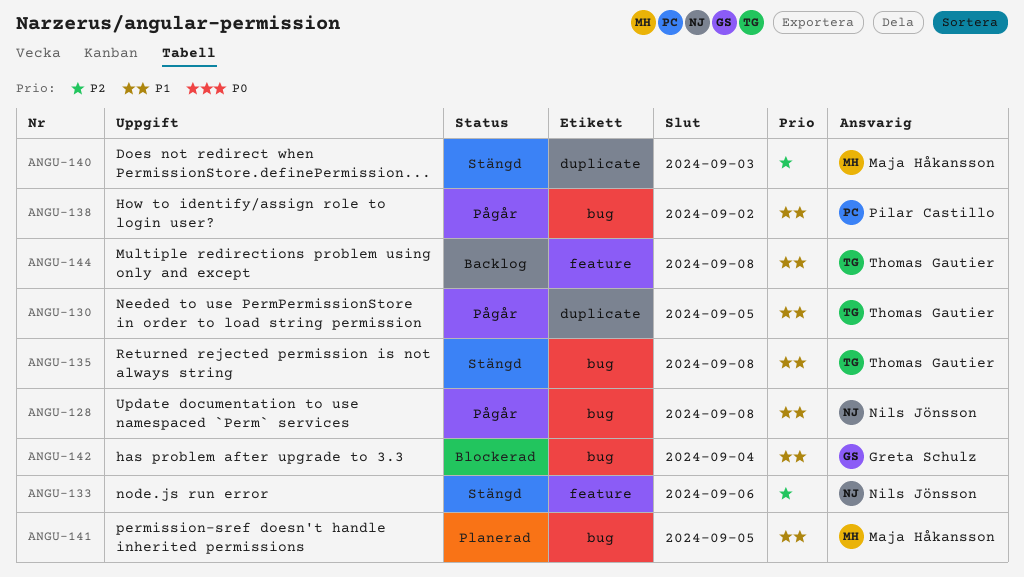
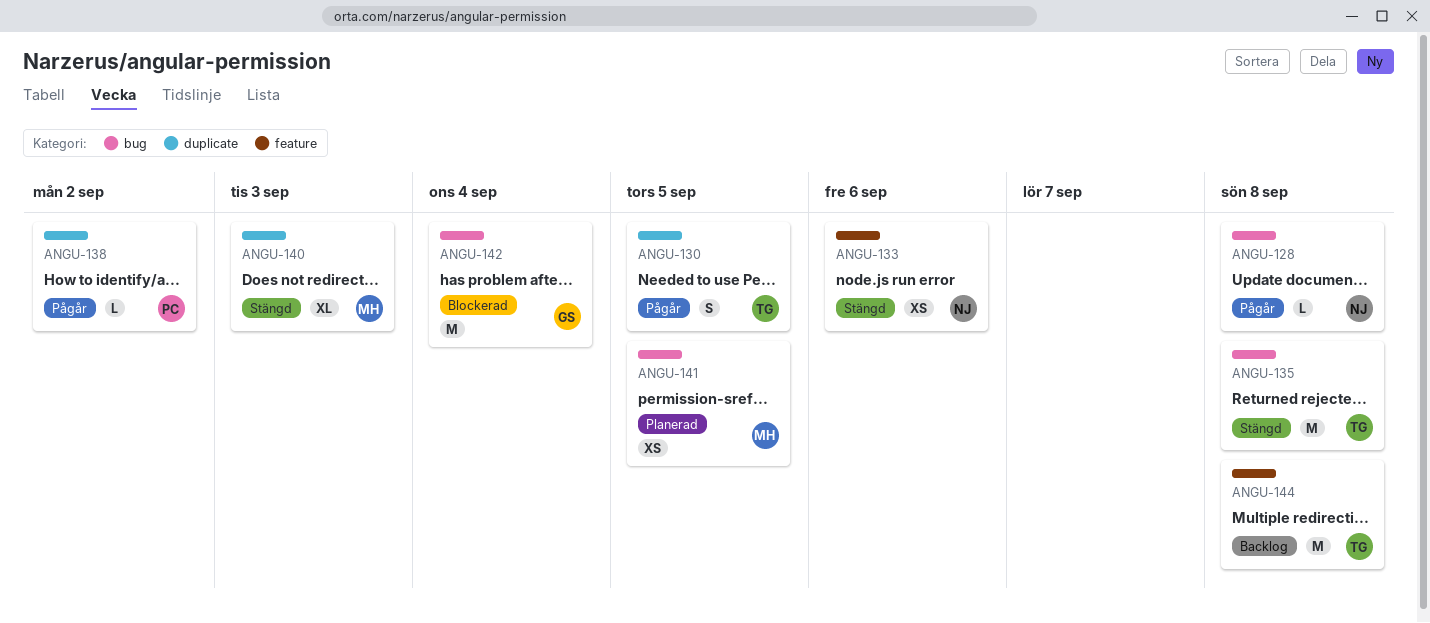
ANGU-138, label: bug -> duplicate

